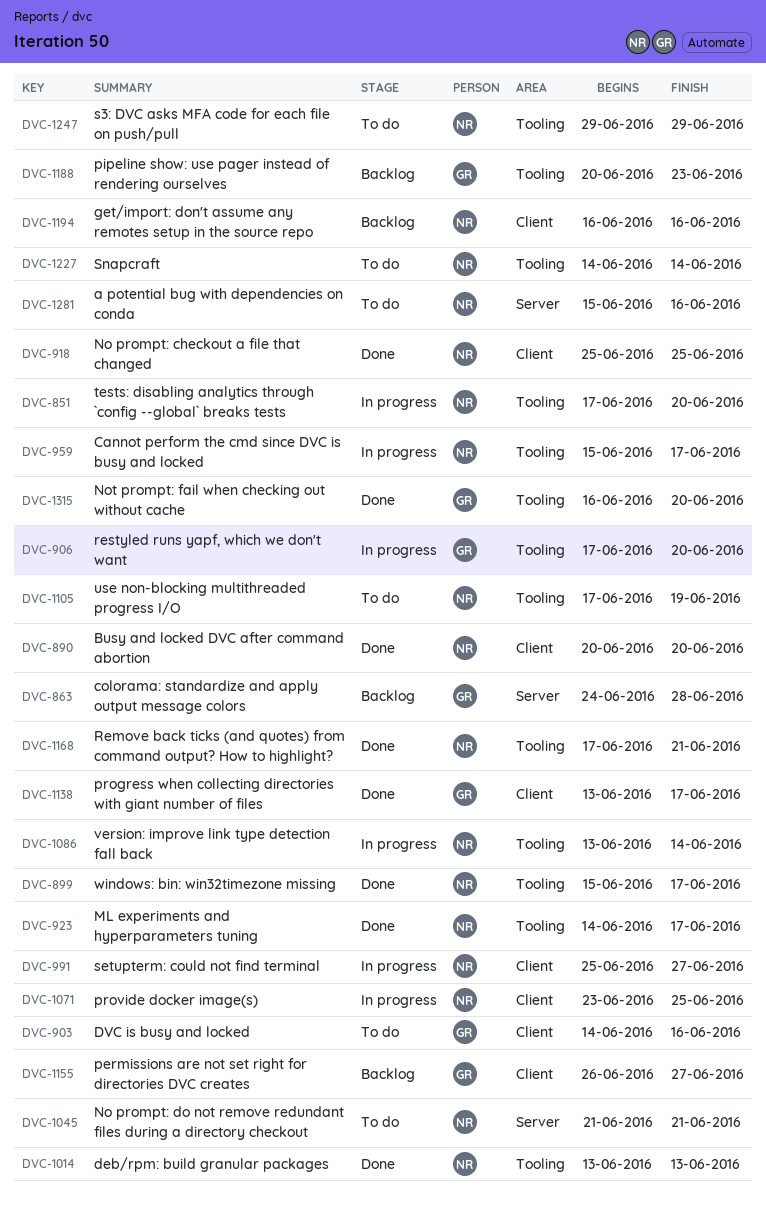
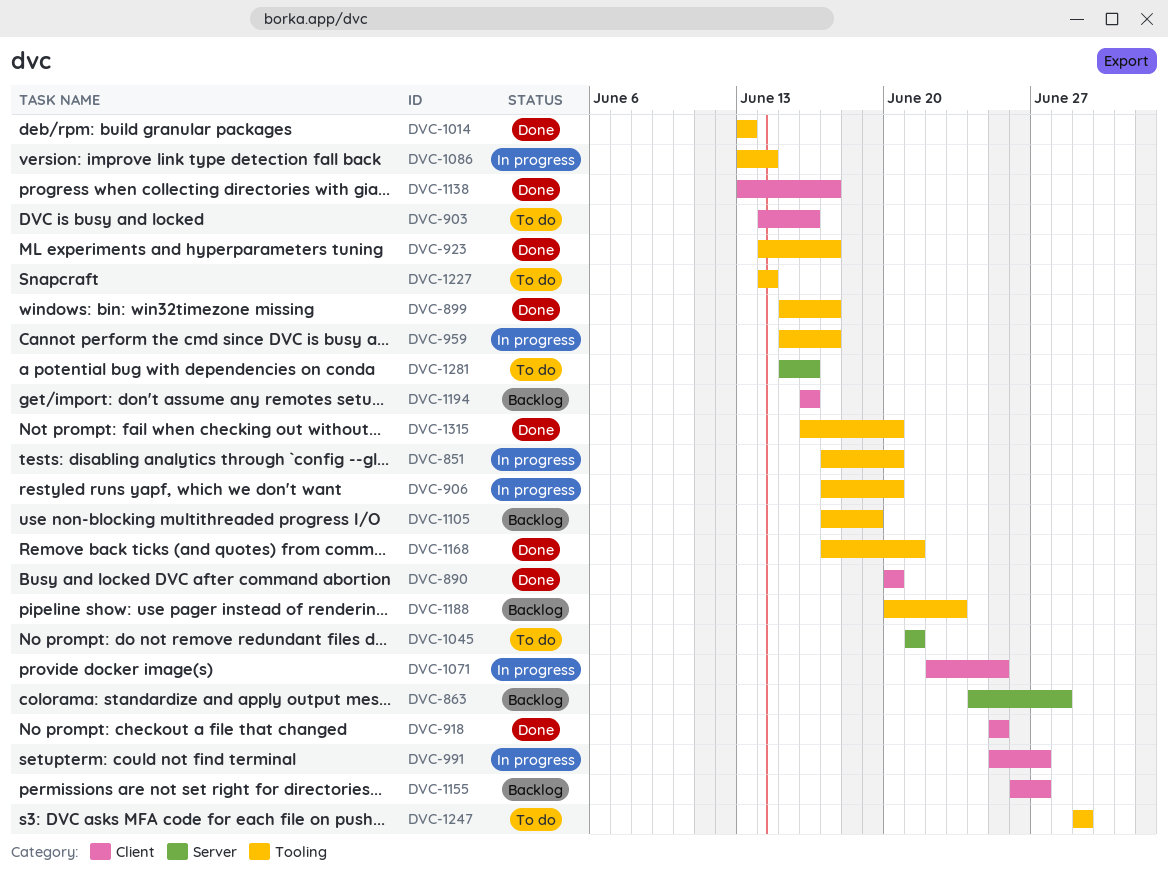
DVC-1071, start: Jun 23 -> Jun 22
DVC-1105, status: To do -> Backlog

